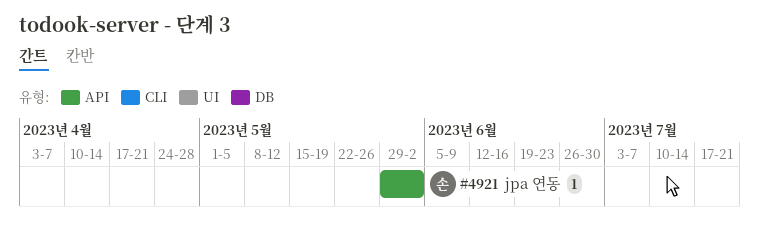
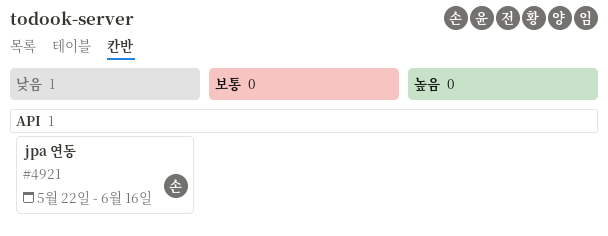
#4921, start: May 29 -> May 22
#4921, due: Jun 2 -> Jun 16

